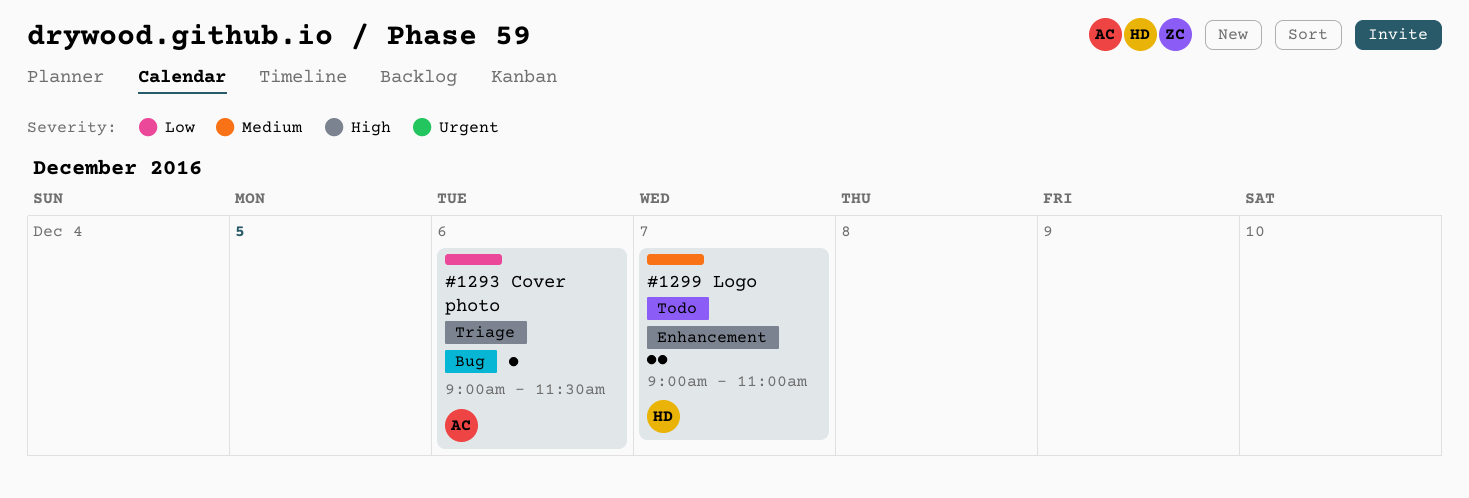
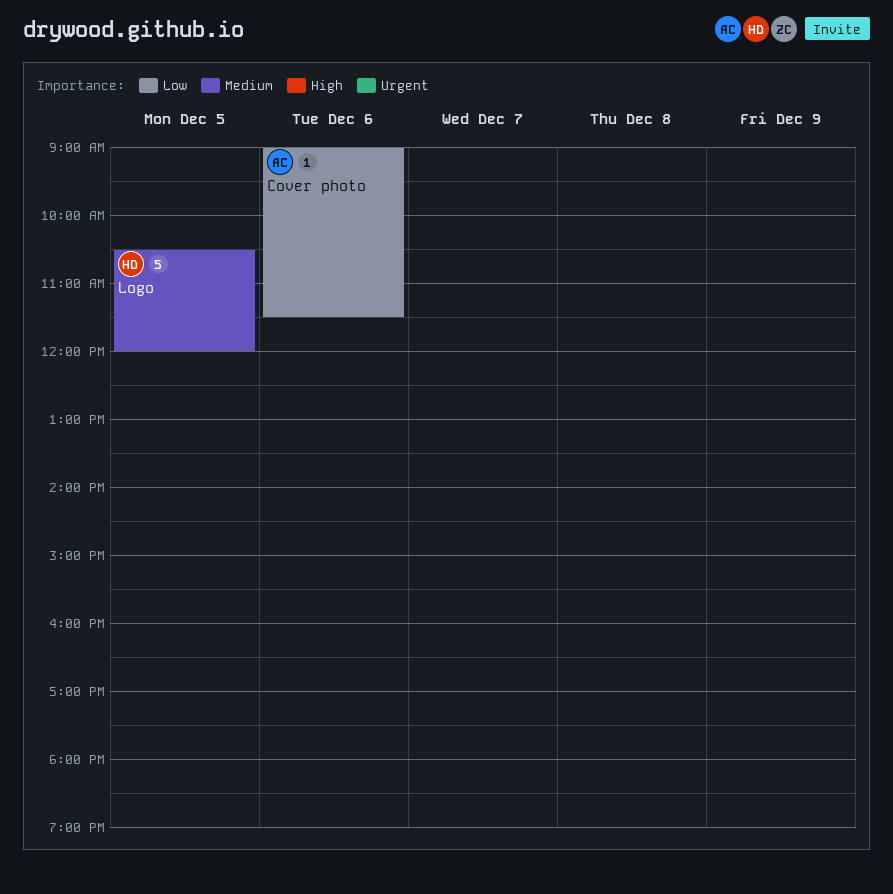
Logo, estimate: 2 -> 5
Logo, day: Dec 7 -> Dec 5
Logo, begins: 09:00 -> 10:30
Logo, ends: 11:00 -> 12:00

